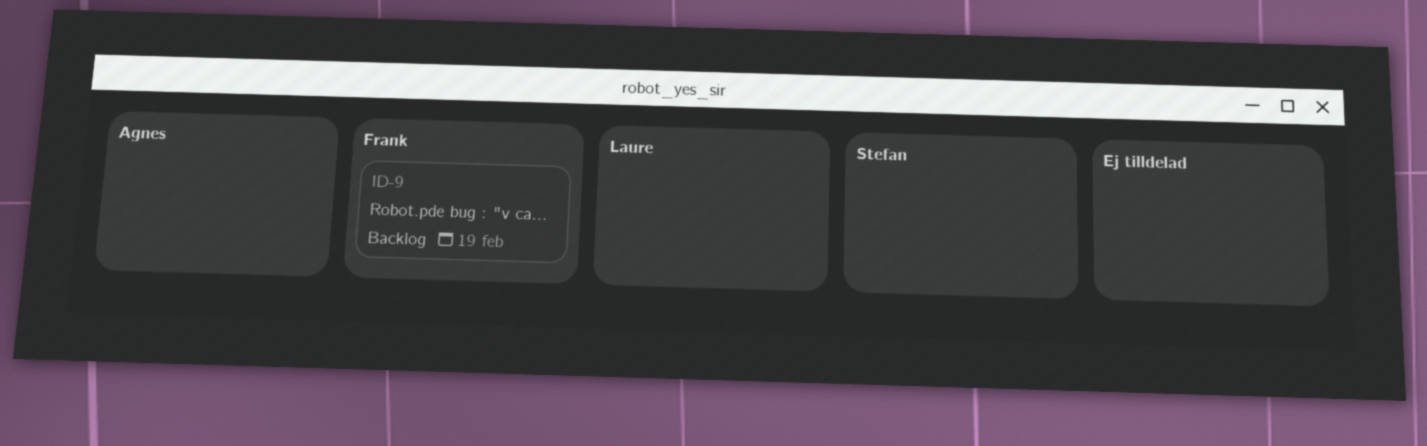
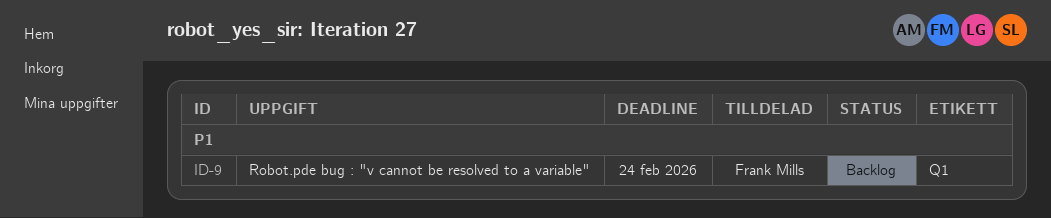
ID-9, due: Feb 19 -> Feb 24

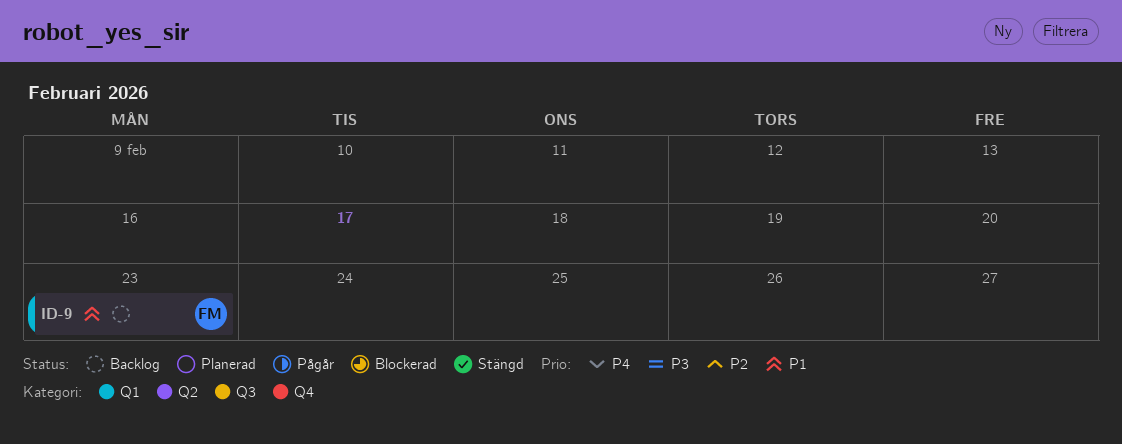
ID-9, due: Feb 24 -> Feb 23

